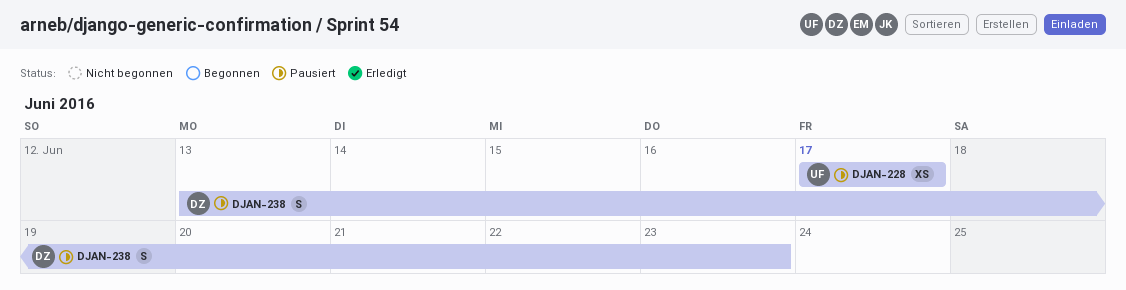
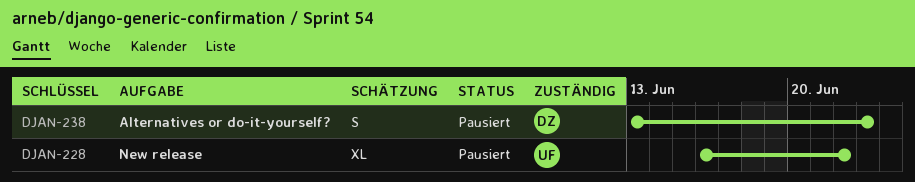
DJAN-228, estimate: XS -> XL
DJAN-228, start: Jun 17 -> Jun 16
DJAN-228, due: Jun 17 -> Jun 22

